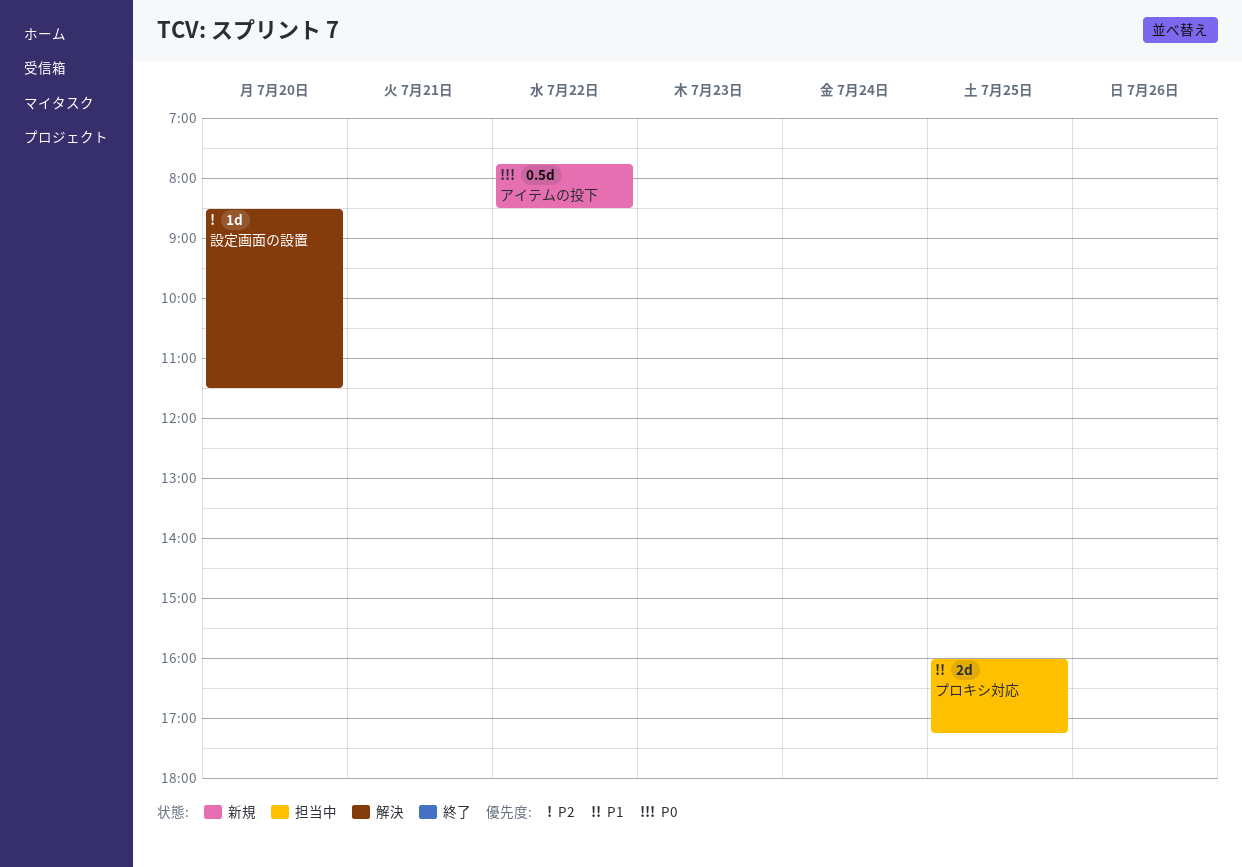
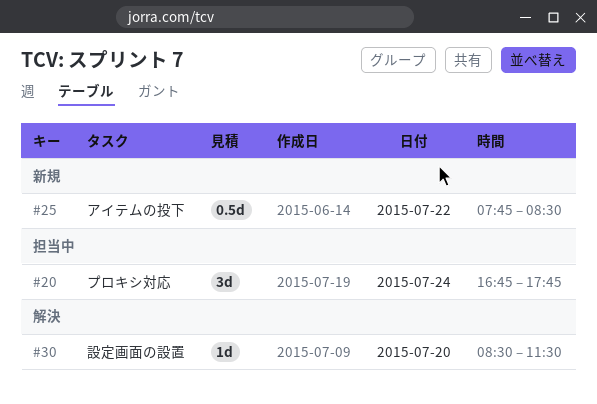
プロキシ対応, estimate: 2d -> 3d
プロキシ対応, day: Jul 25 -> Jul 24
プロキシ対応, begins: 16:00 -> 16:45
プロキシ対応, ends: 17:15 -> 17:45

